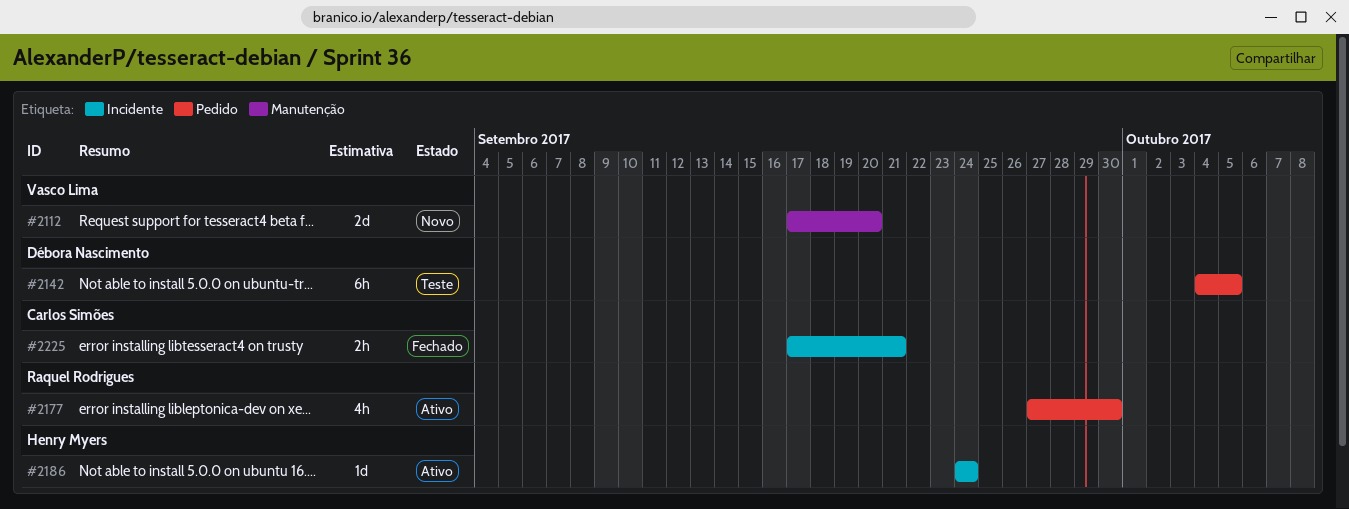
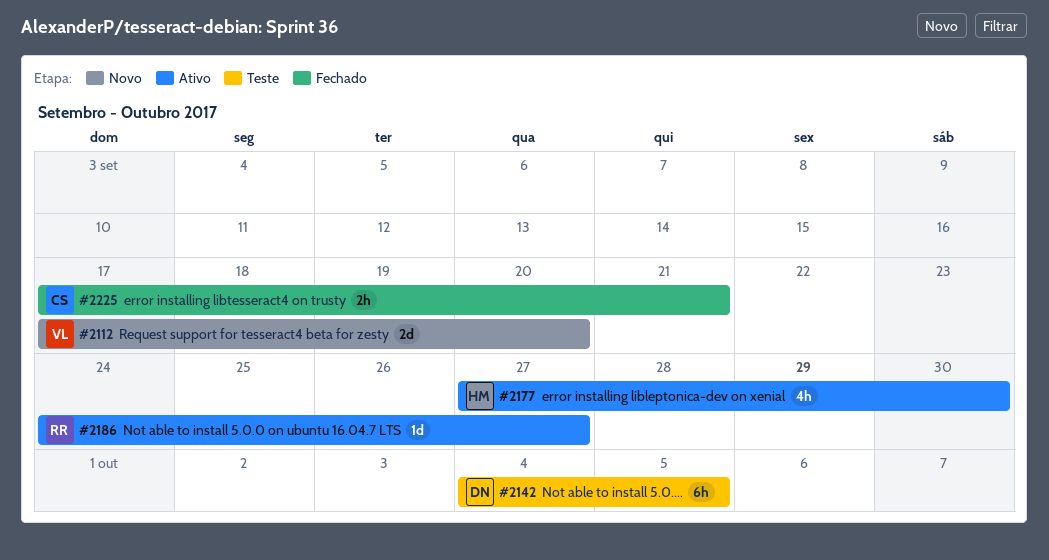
#2177, owner: Raquel Rodrigues -> Henry Myers
#2186, owner: Henry Myers -> Raquel Rodrigues
#2186, due: Sep 24 -> Sep 27

